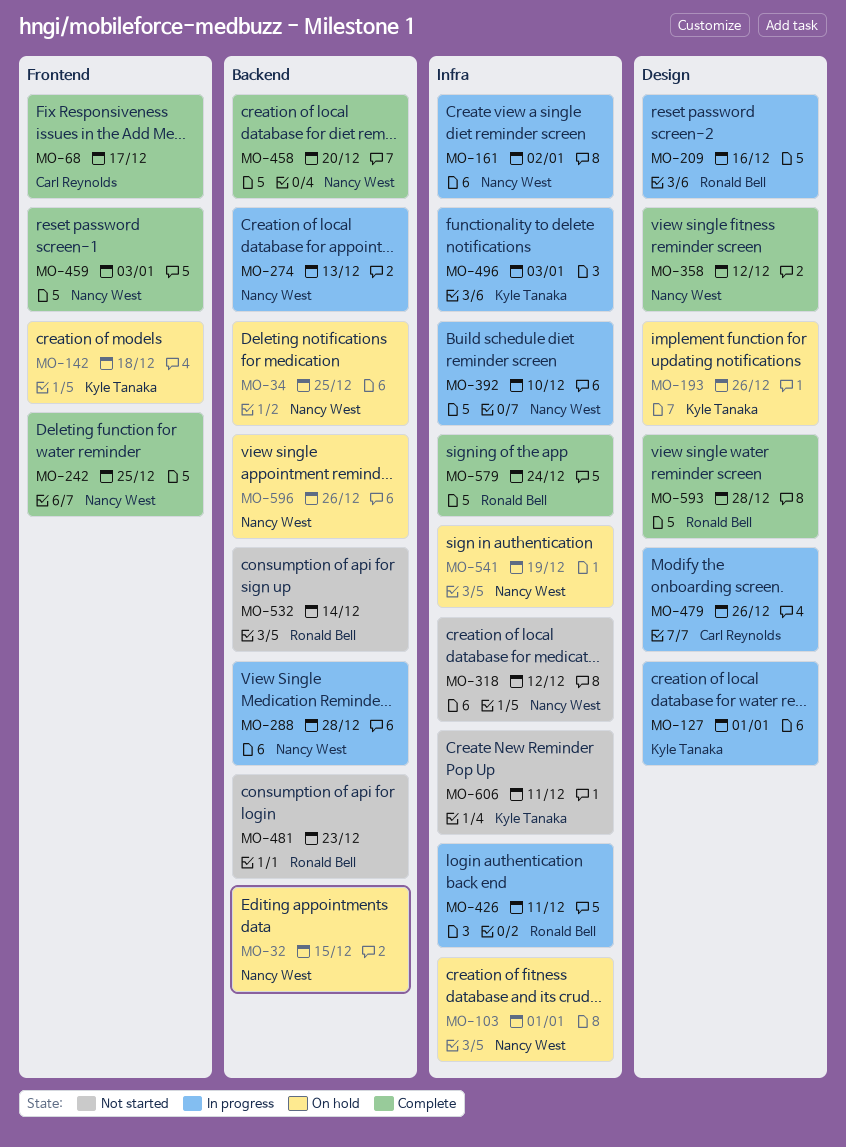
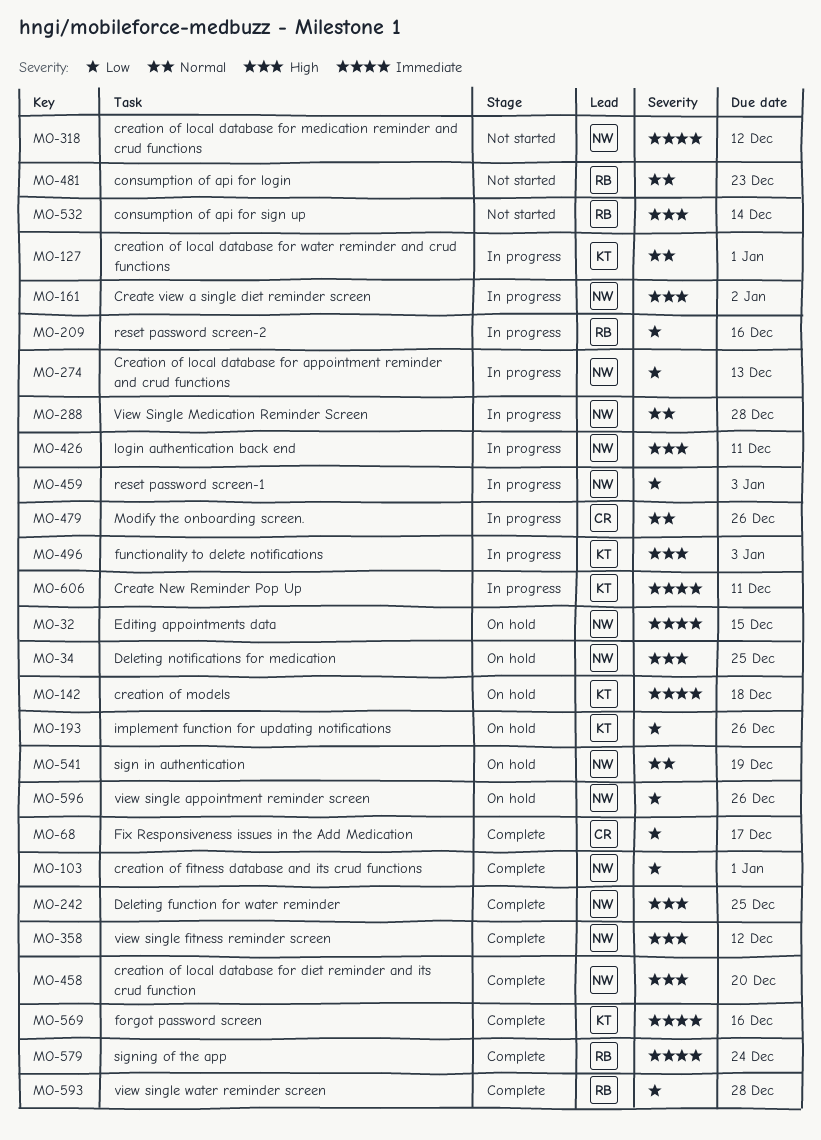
MO-103, status: On hold -> Complete
MO-392: present -> none
MO-426, owner: Ronald Bell -> Nancy West
MO-459, status: Complete -> In progress
MO-569: none -> present
MO-606, status: Not started -> In progress

